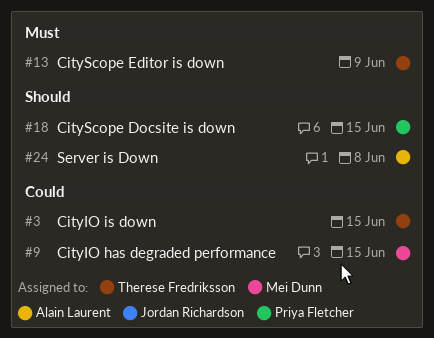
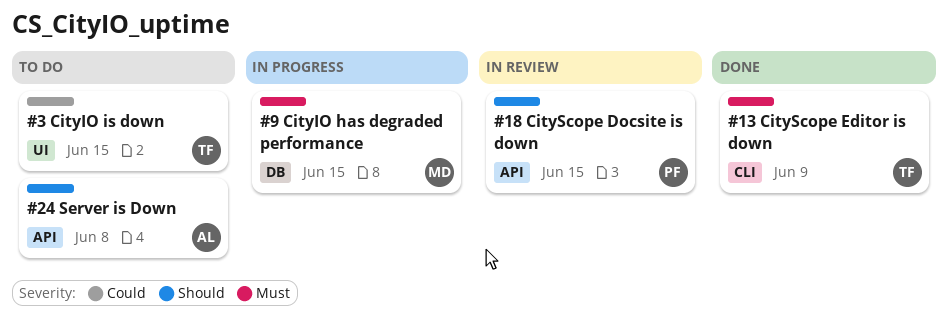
#9, priority: Could -> Must

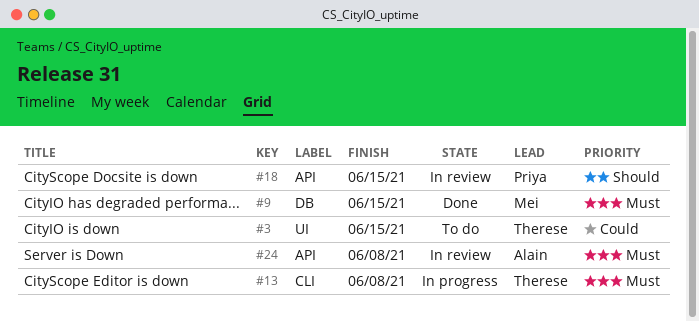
#9, status: In progress -> Done
#13, status: Done -> In progress
#13, due: Jun 9 -> Jun 8
#24, status: To do -> In review
#24, priority: Should -> Must

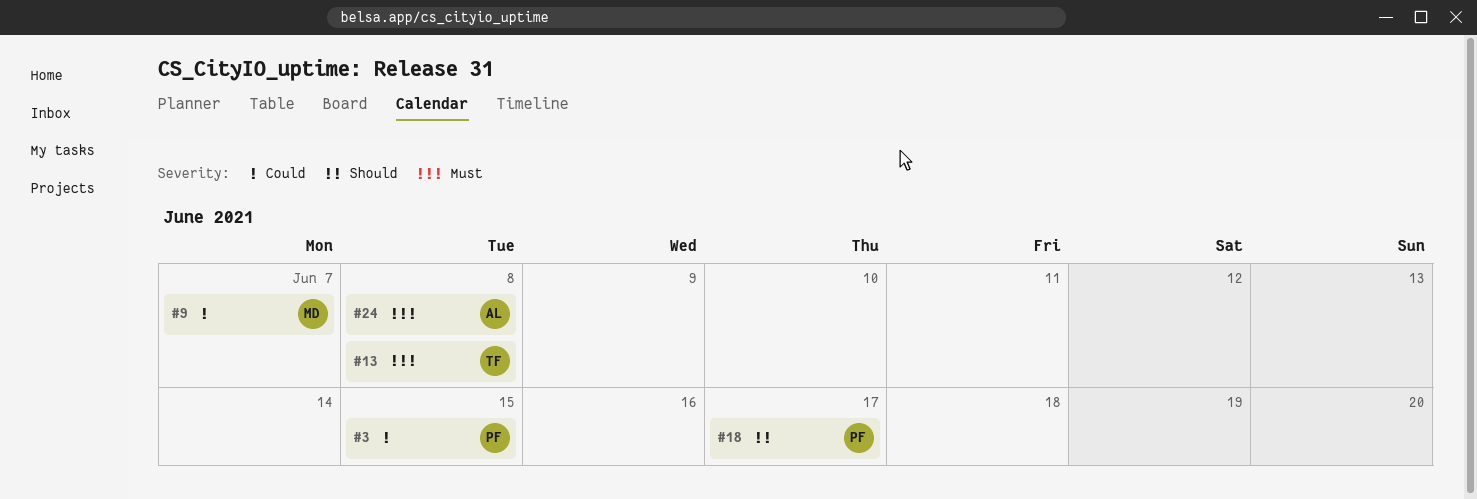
#3, owner: Therese -> Priya
#9, priority: Must -> Could
#9, due: Jun 15 -> Jun 7
#18, due: Jun 15 -> Jun 17

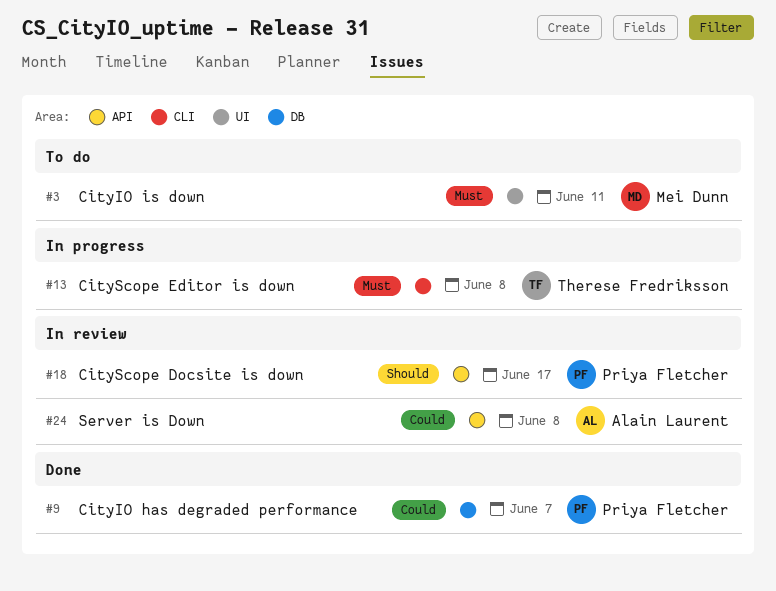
#3, owner: Priya Fletcher -> Mei Dunn
#3, priority: Could -> Must
#3, due: Jun 15 -> Jun 11
#9, owner: Mei Dunn -> Priya Fletcher
#24, priority: Must -> Could

